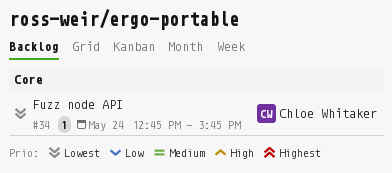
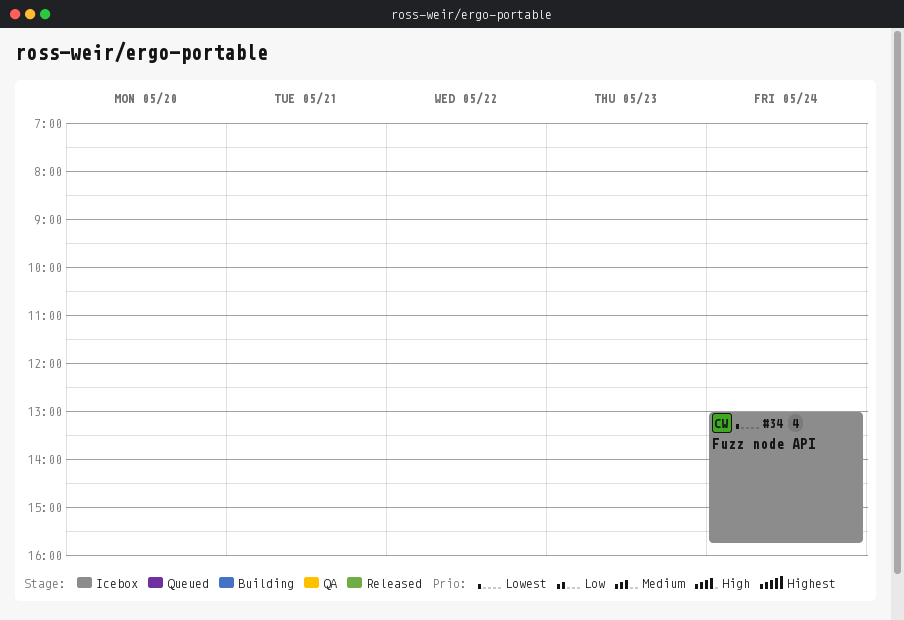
#34, estimate: 1 -> 4
#34, begins: 12:45 -> 13:00

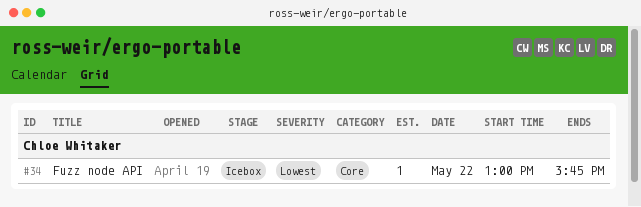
#34, estimate: 4 -> 1
#34, day: May 24 -> May 22

